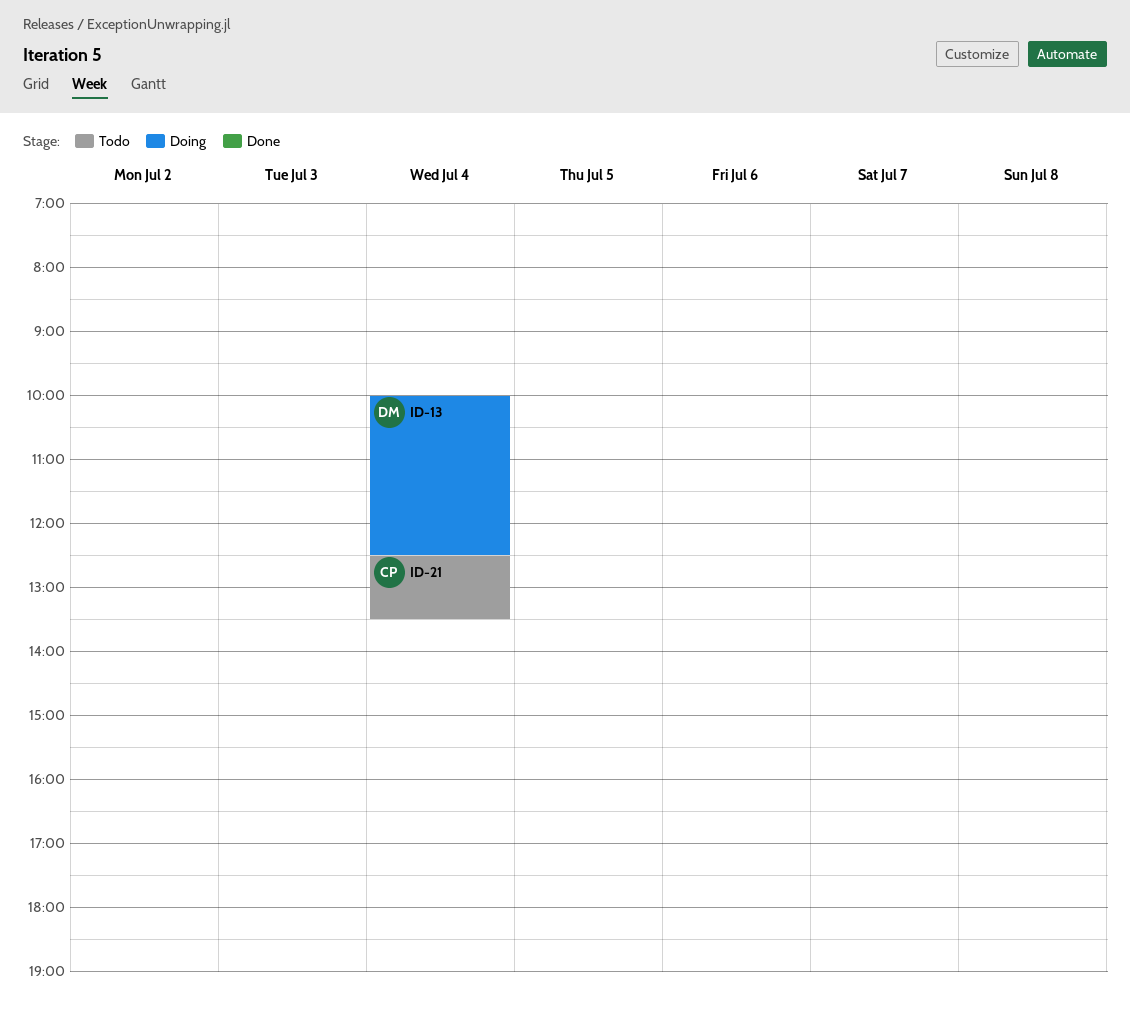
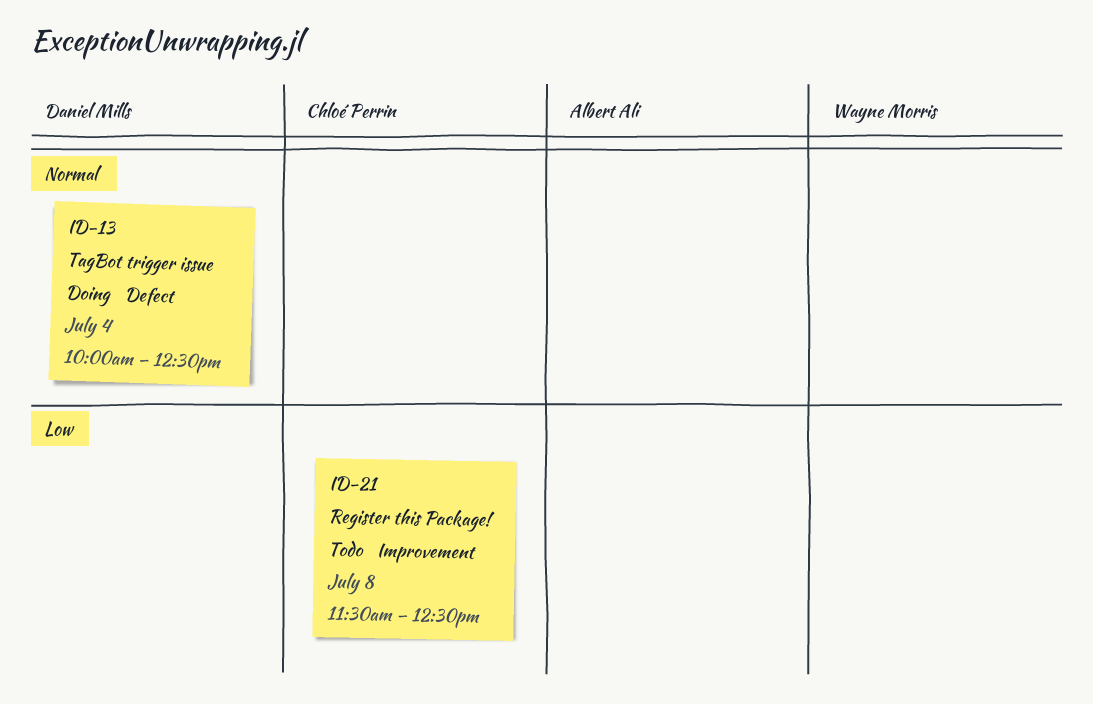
ID-21, day: Jul 4 -> Jul 8
ID-21, begins: 12:30 -> 11:30
ID-21, ends: 13:30 -> 12:30

